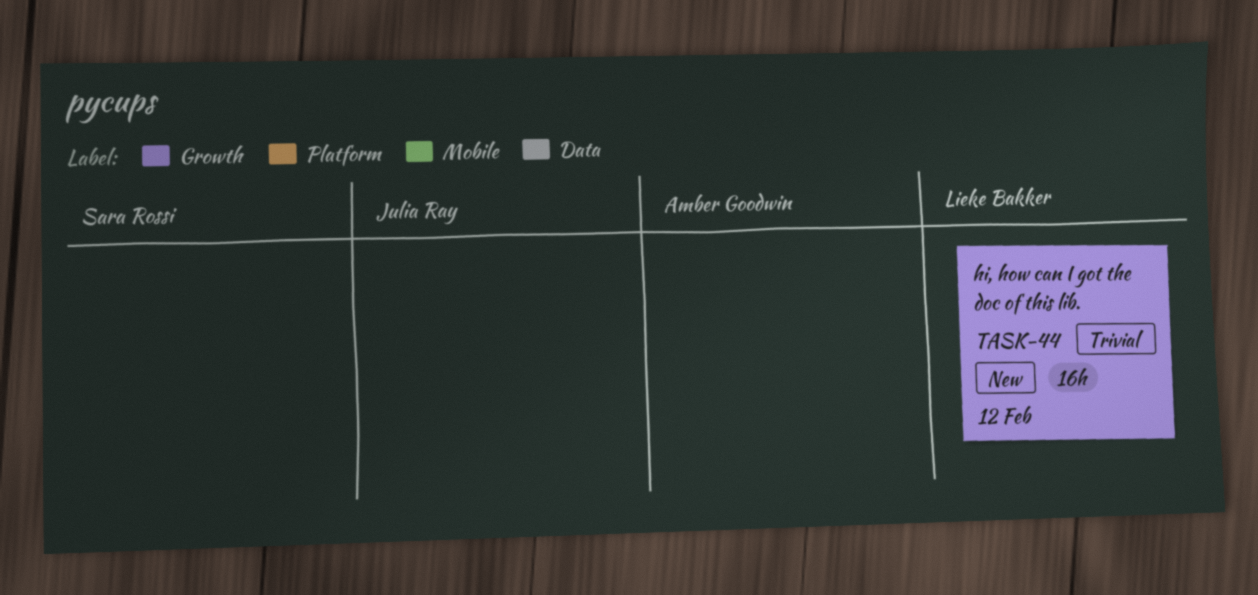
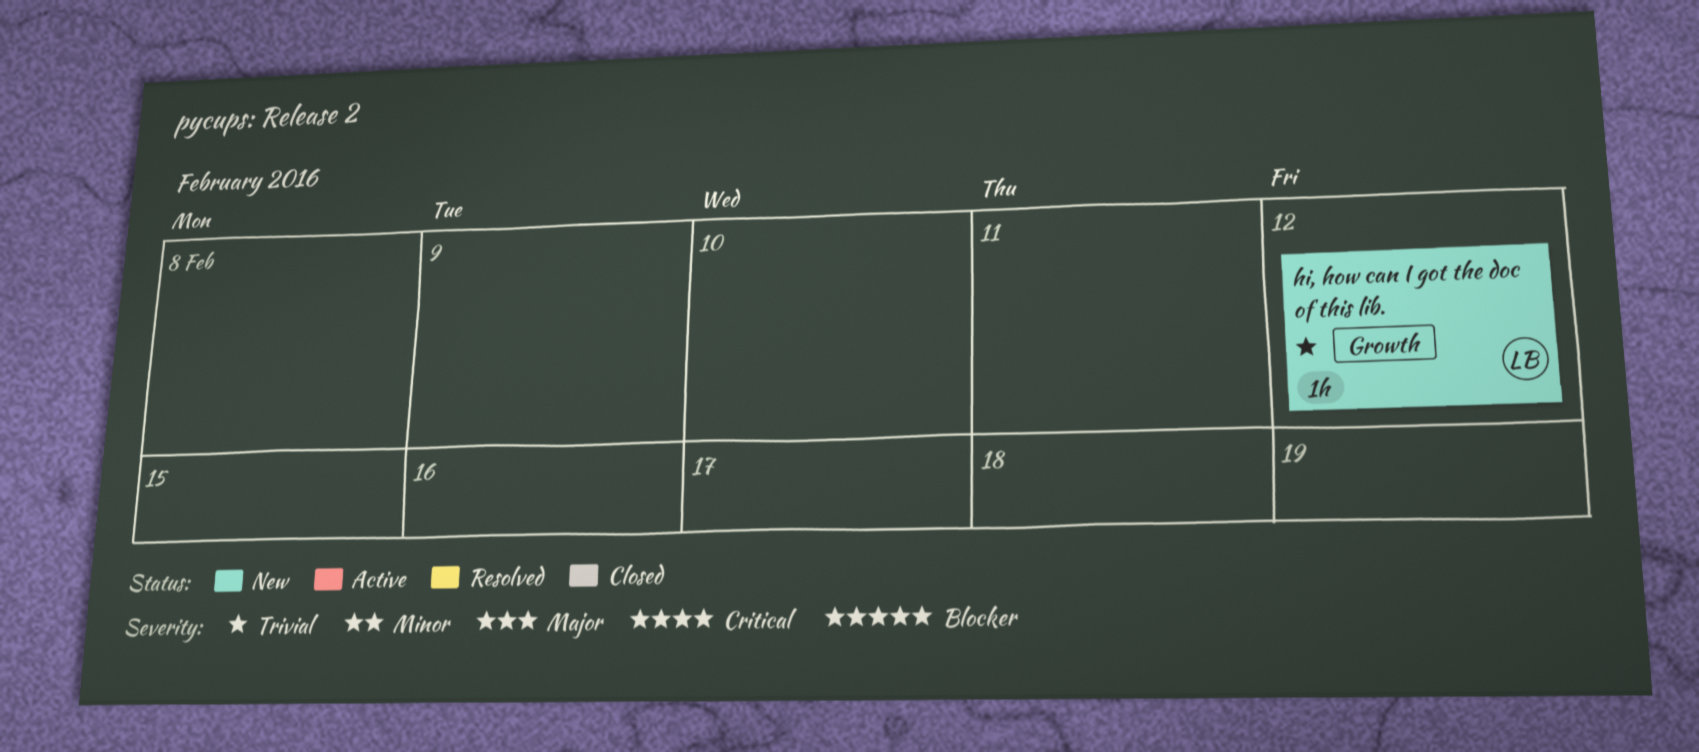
hi, how can I got the doc of this lib., estimate: 16h -> 1h

